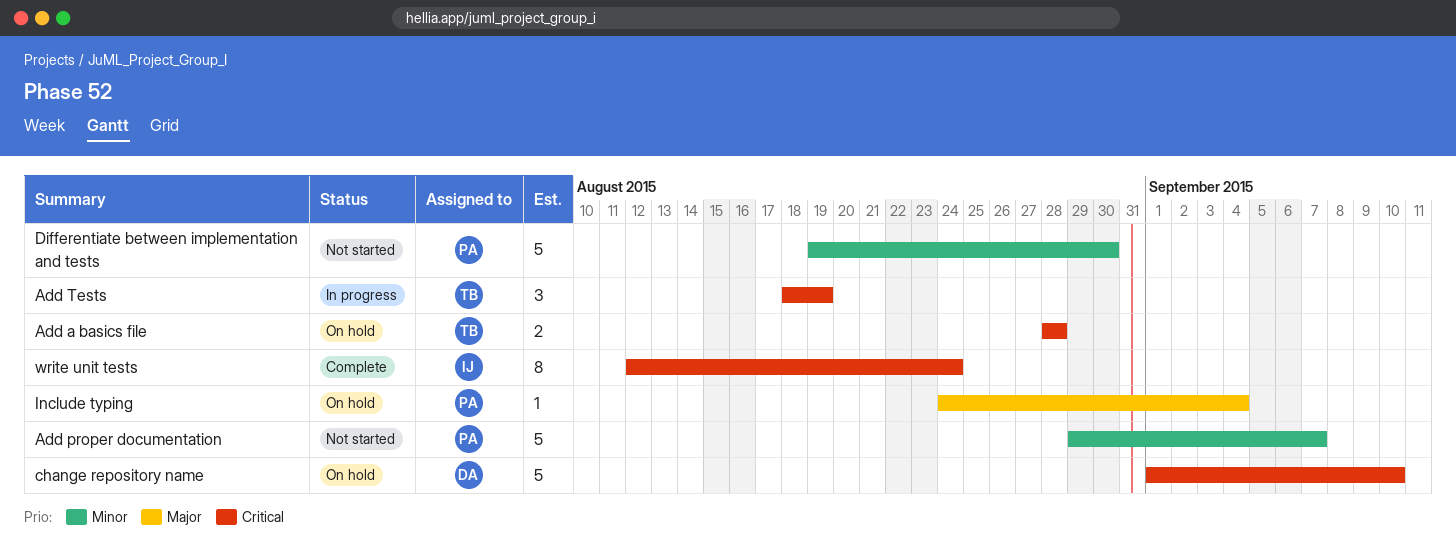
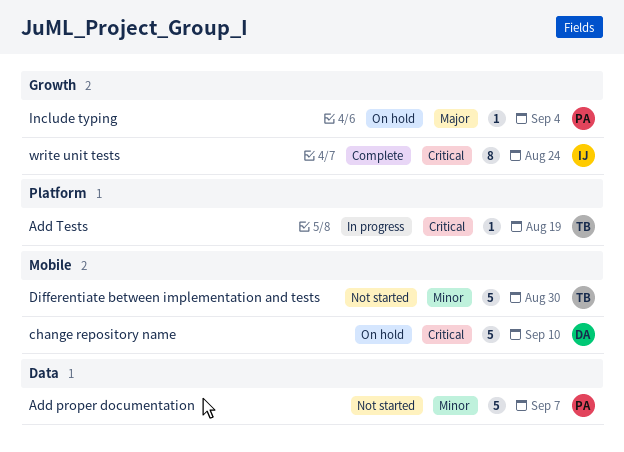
Add a basics file: present -> none
Add Tests, estimate: 3 -> 1
Differentiate between implementation and tests, owner: PA -> TB

